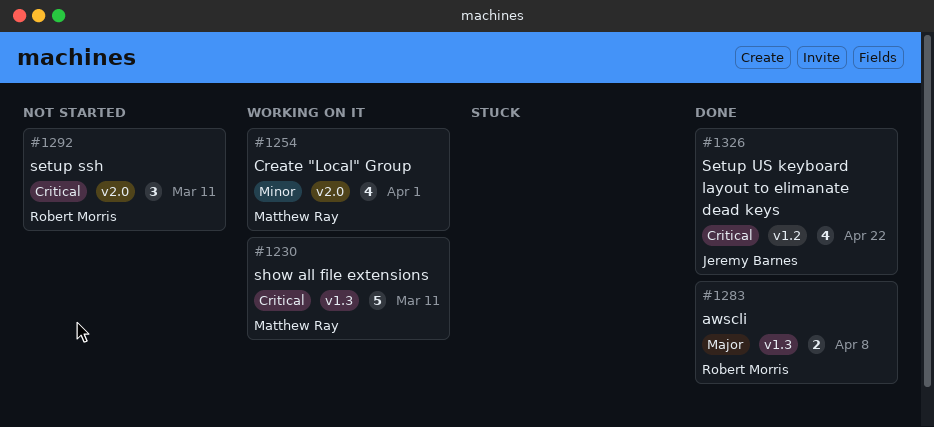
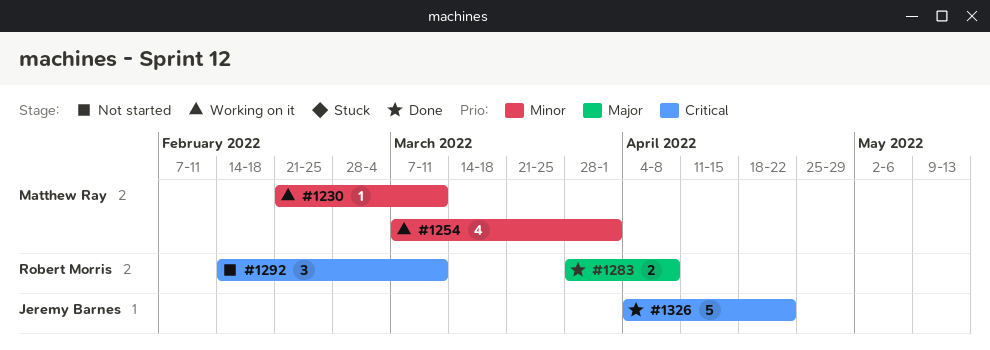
#1230, priority: Critical -> Minor
#1230, estimate: 5 -> 1
#1326, estimate: 4 -> 5

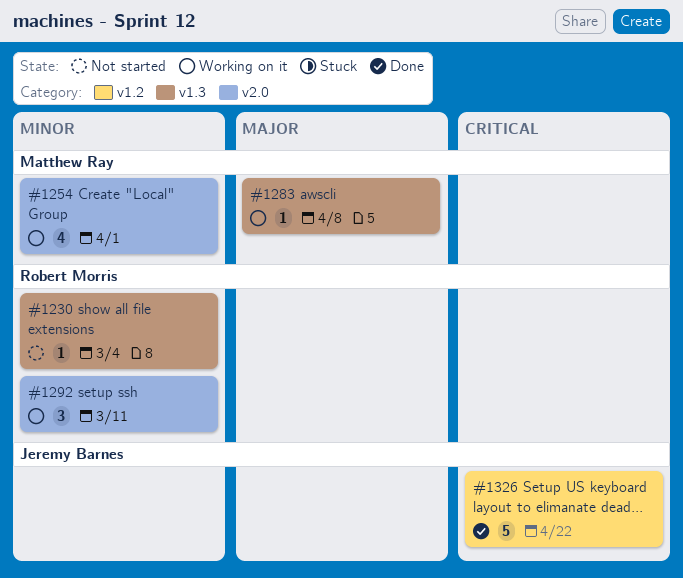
#1230, status: Working on it -> Not started
#1230, owner: Matthew Ray -> Robert Morris
#1230, due: Mar 11 -> Mar 4
#1283, status: Done -> Working on it
#1283, owner: Robert Morris -> Matthew Ray
#1283, estimate: 2 -> 1
#1292, status: Not started -> Working on it
#1292, priority: Critical -> Minor

